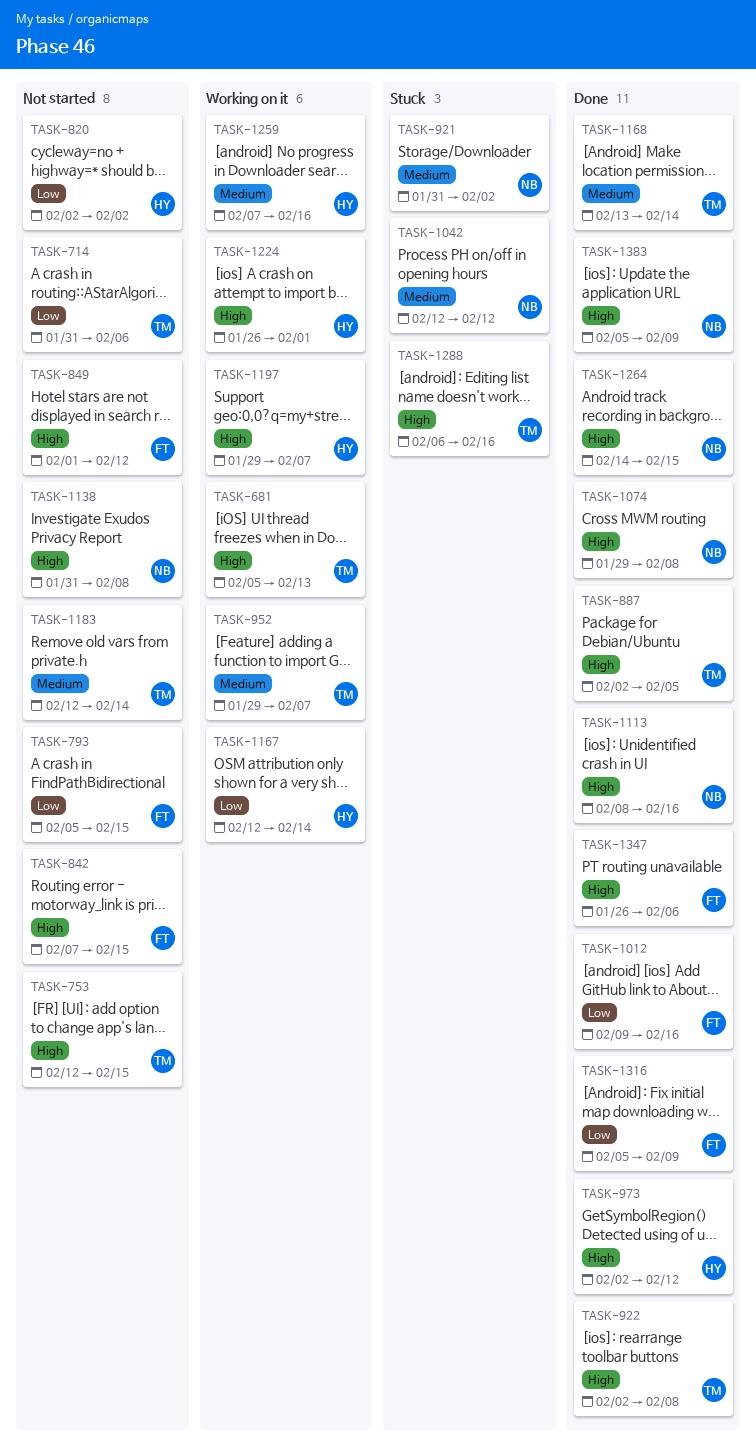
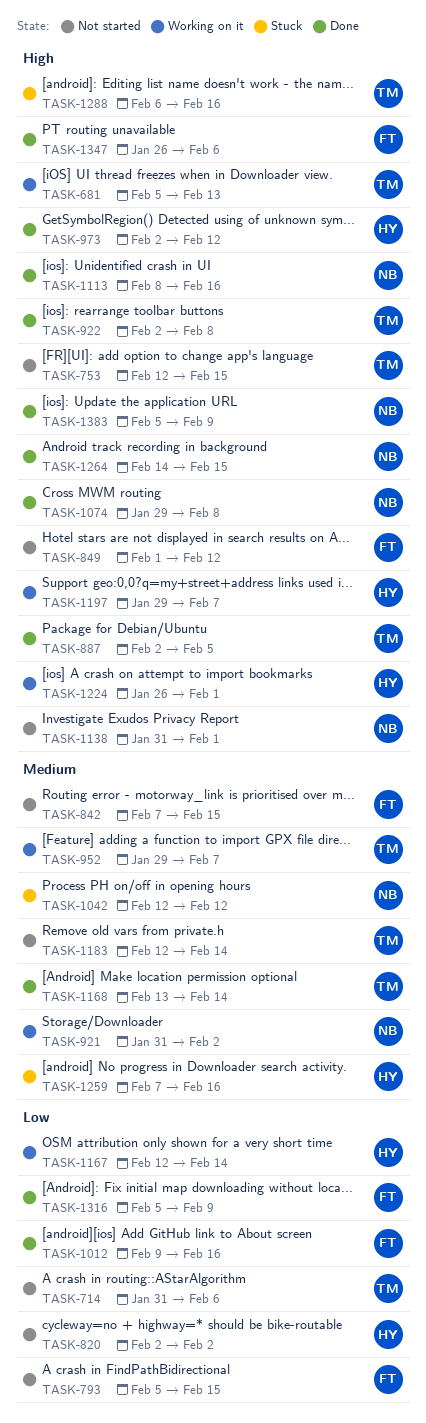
TASK-842, priority: High -> Medium
TASK-921, status: Stuck -> Working on it
TASK-1138, due: Feb 8 -> Feb 1
TASK-1259, status: Working on it -> Stuck

